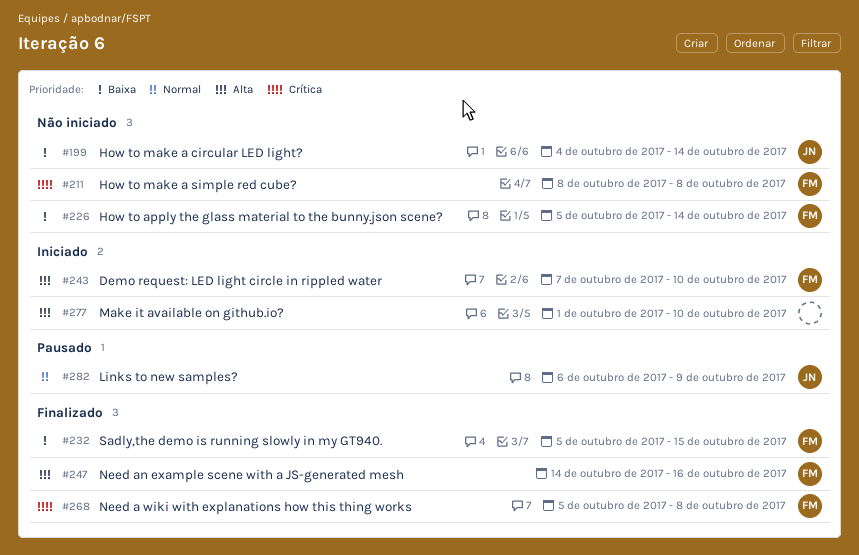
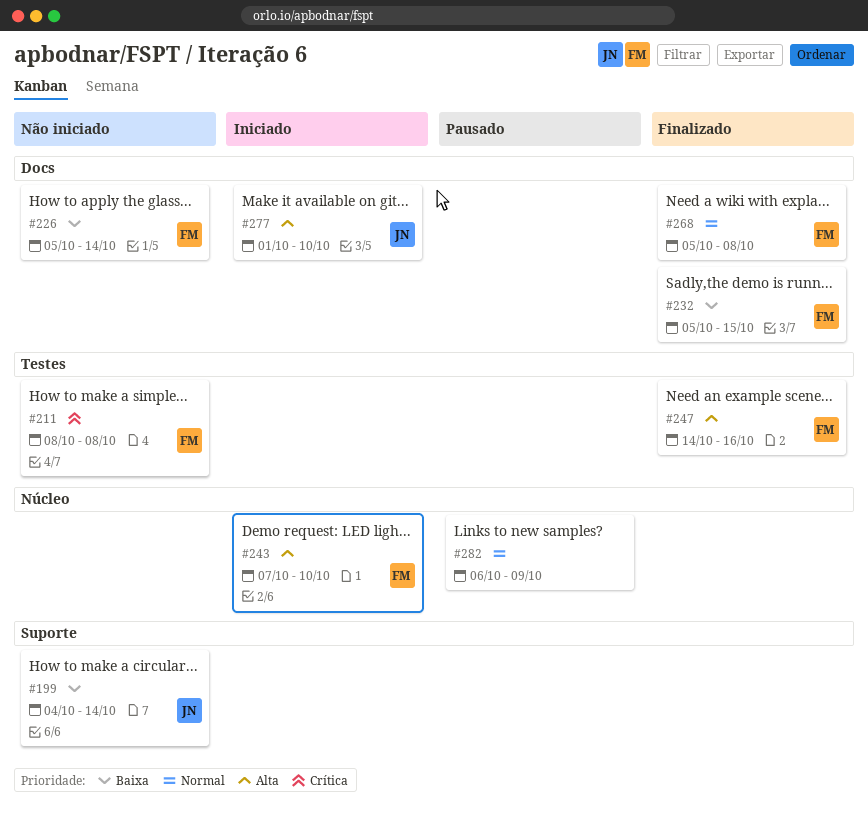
#268, priority: Crítica -> Normal
#277, owner: none -> JN
#282, owner: JN -> none

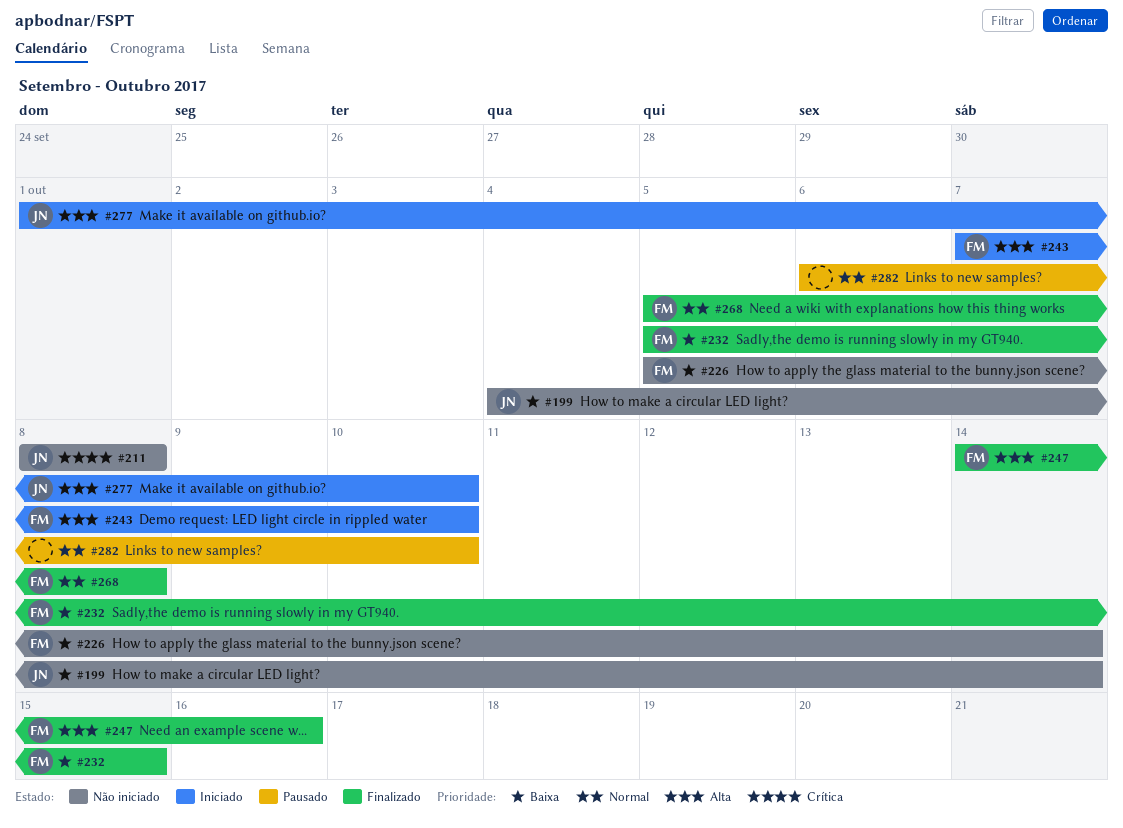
#211, owner: FM -> JN
#282, due: Oct 9 -> Oct 10

